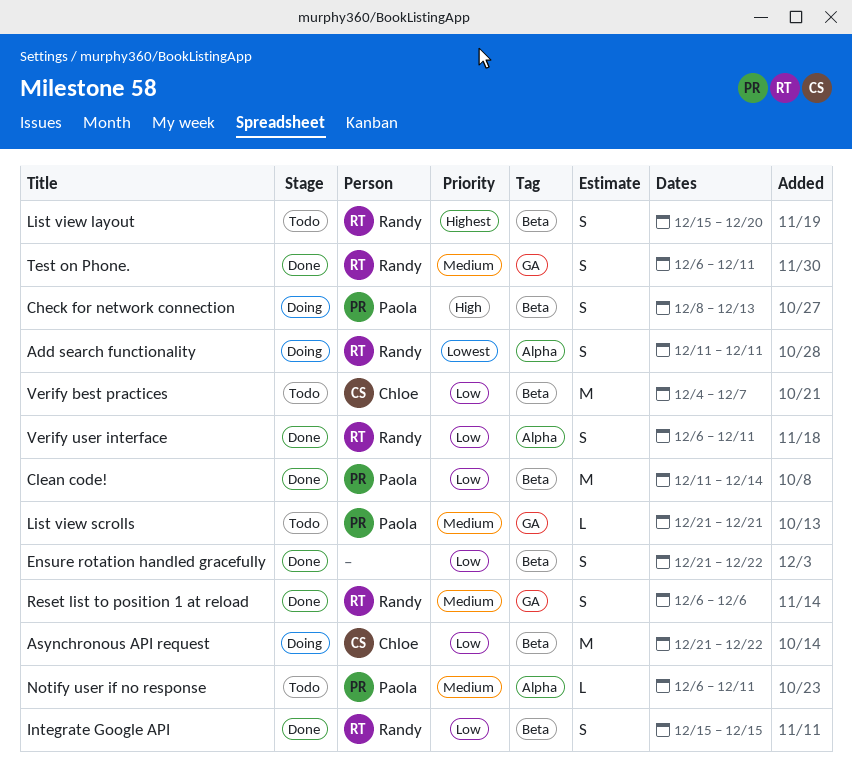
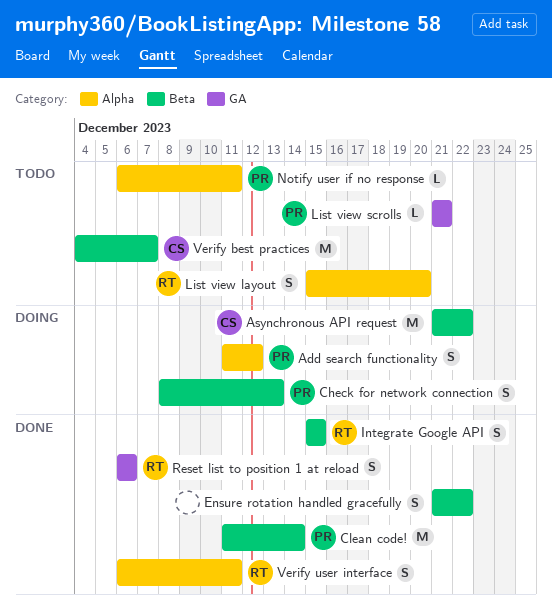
Add search functionality, owner: Randy -> Paola
Add search functionality, due: Dec 11 -> Dec 12
List view layout, label: Beta -> Alpha
Test on Phone.: present -> none

